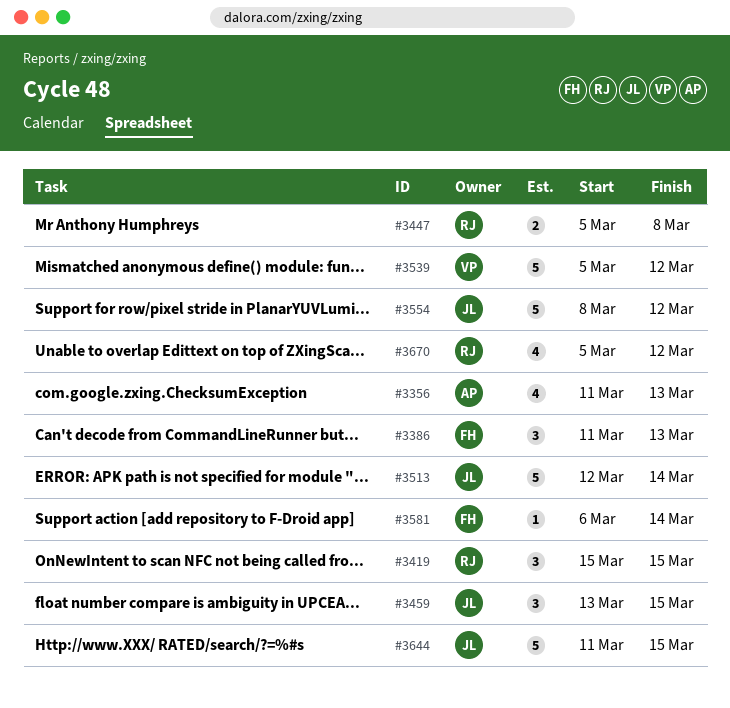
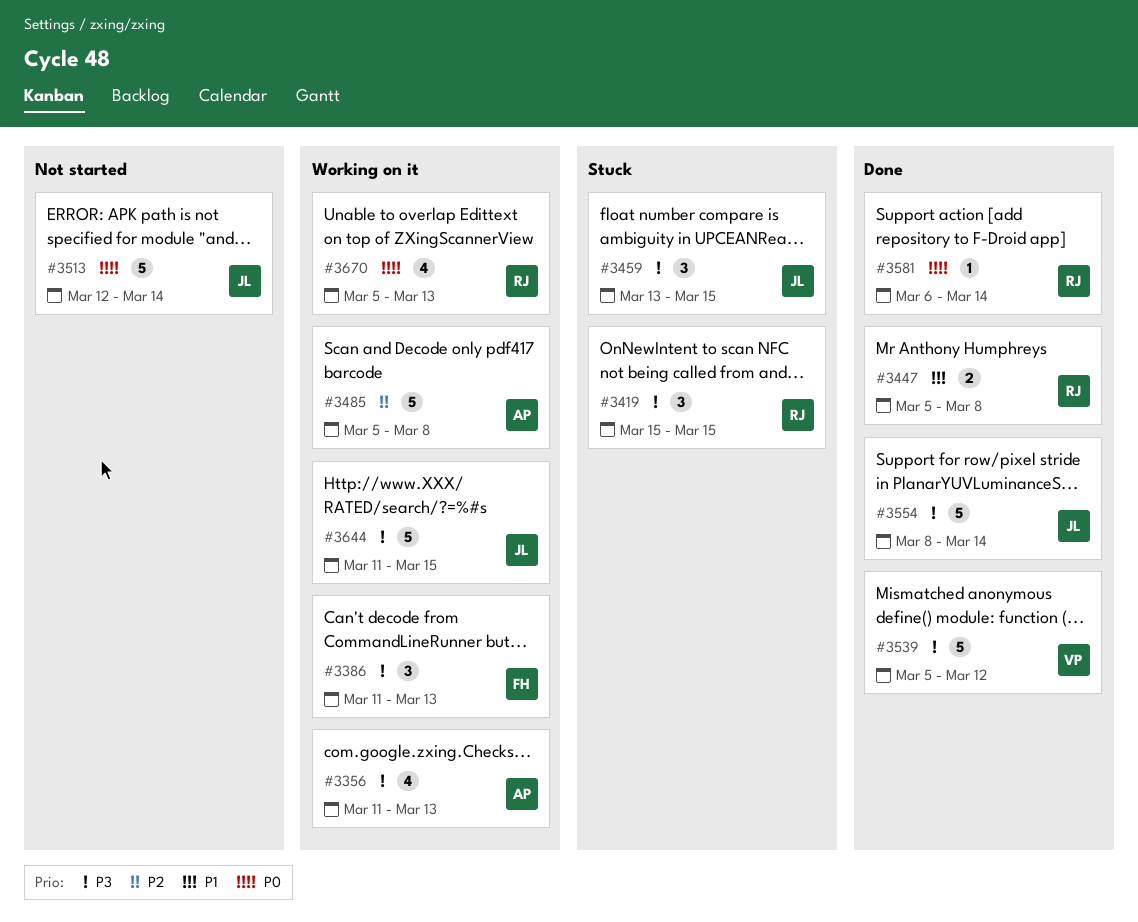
#3485: none -> present
#3554, due: Mar 12 -> Mar 14
#3581, owner: FH -> RJ
#3670, due: Mar 12 -> Mar 13

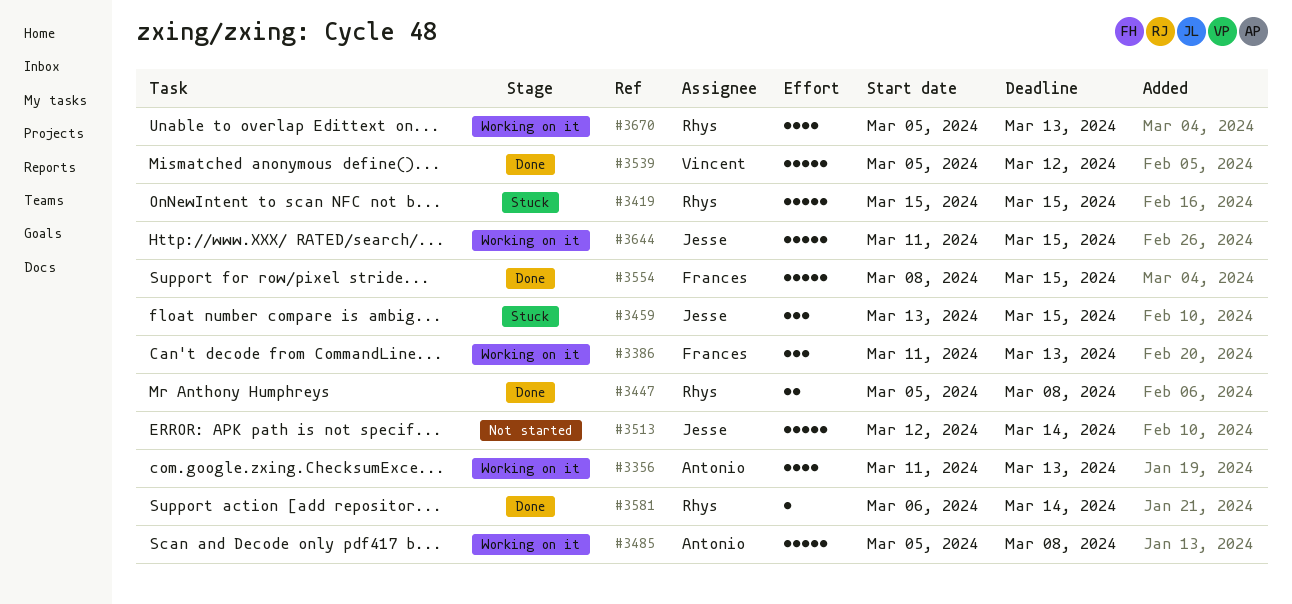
#3419, estimate: 3 -> 5
#3554, owner: Jesse -> Frances
#3554, due: Mar 14 -> Mar 15

